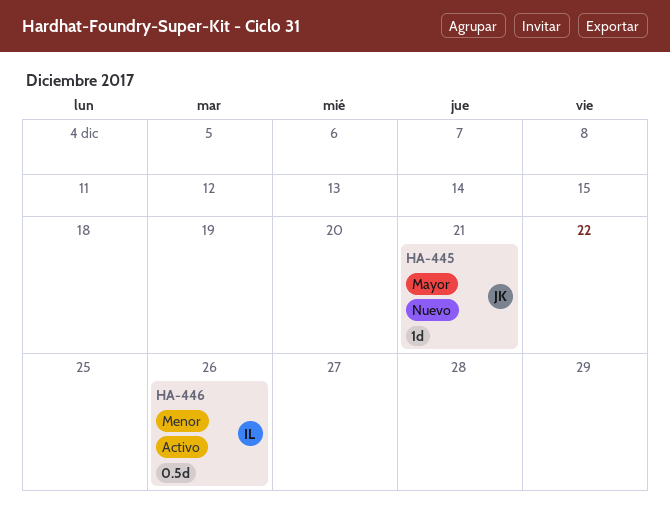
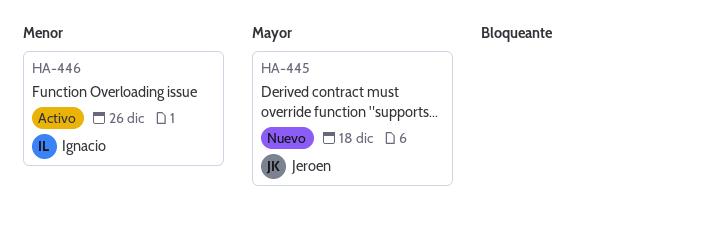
HA-445, due: Dec 21 -> Dec 18

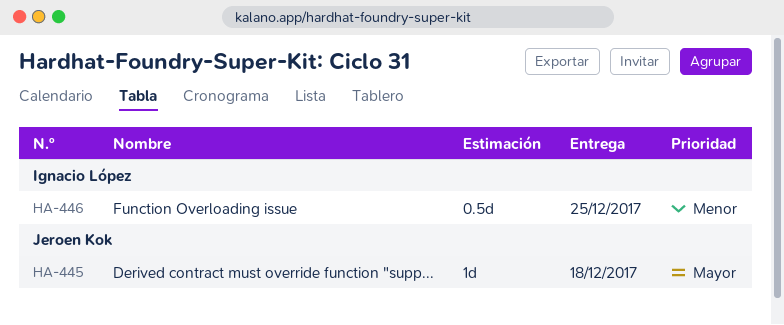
HA-446, due: Dec 26 -> Dec 25

